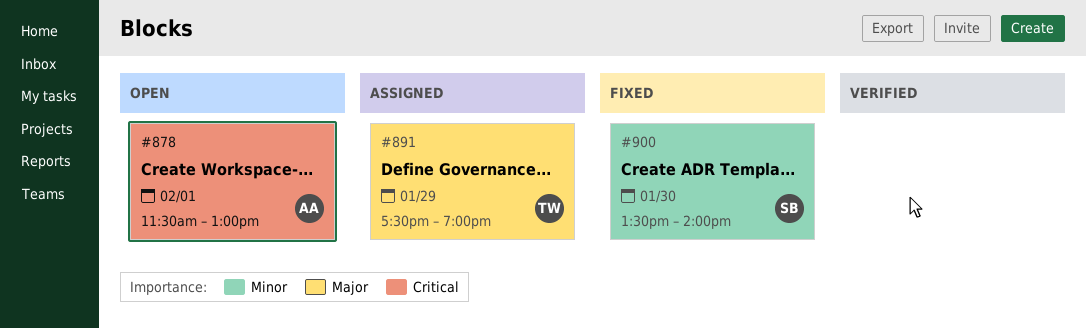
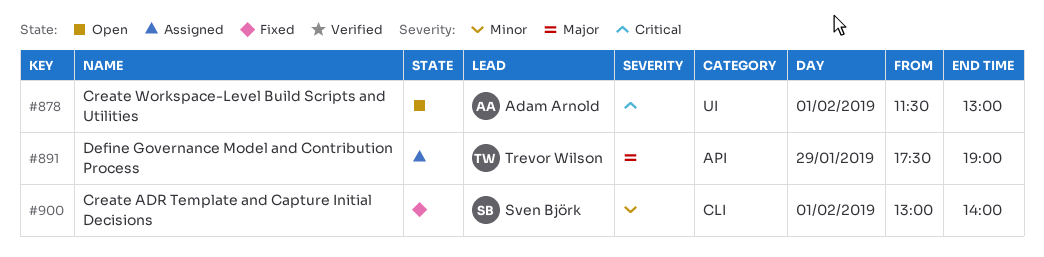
#900, day: Jan 30 -> Feb 1
#900, begins: 13:30 -> 13:00

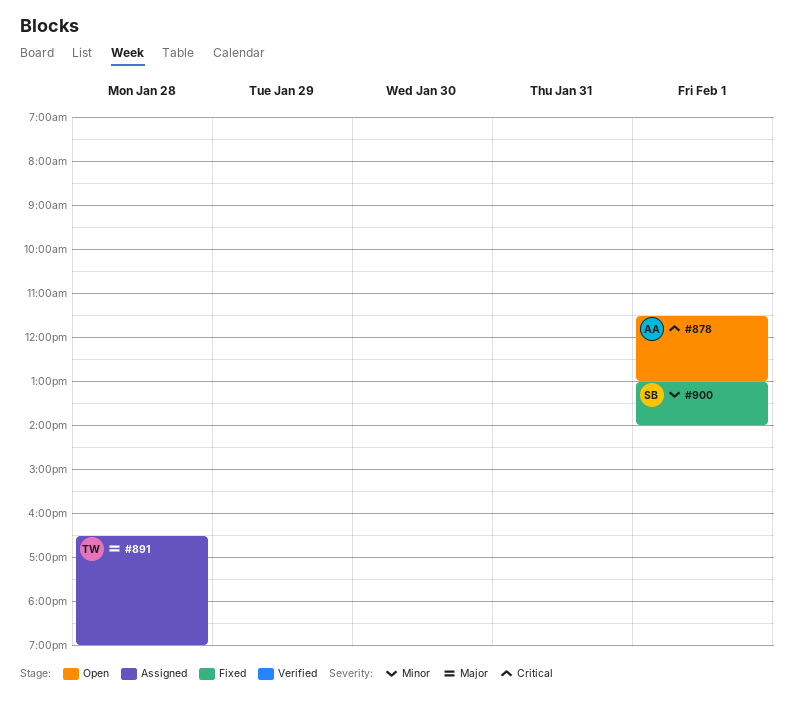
#891, day: Jan 29 -> Jan 28
#891, begins: 17:30 -> 16:30

